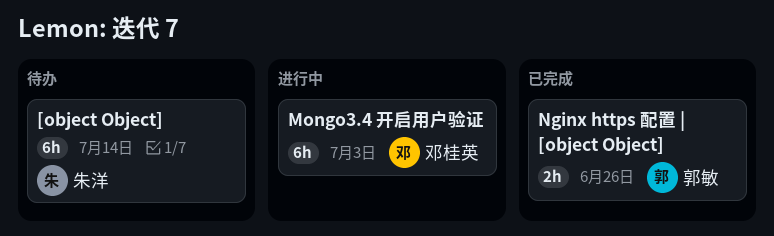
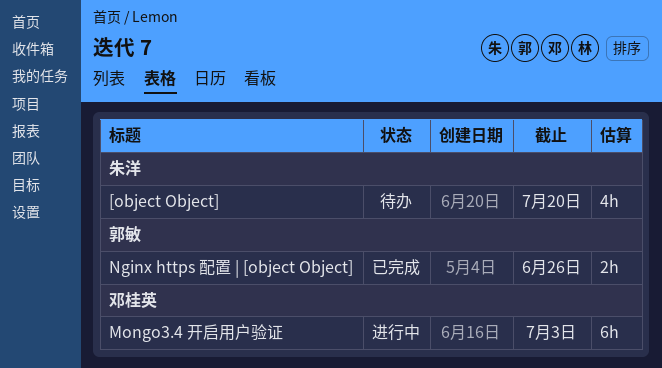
[object Object], estimate: 6h -> 4h
[object Object], due: Jul 14 -> Jul 20

